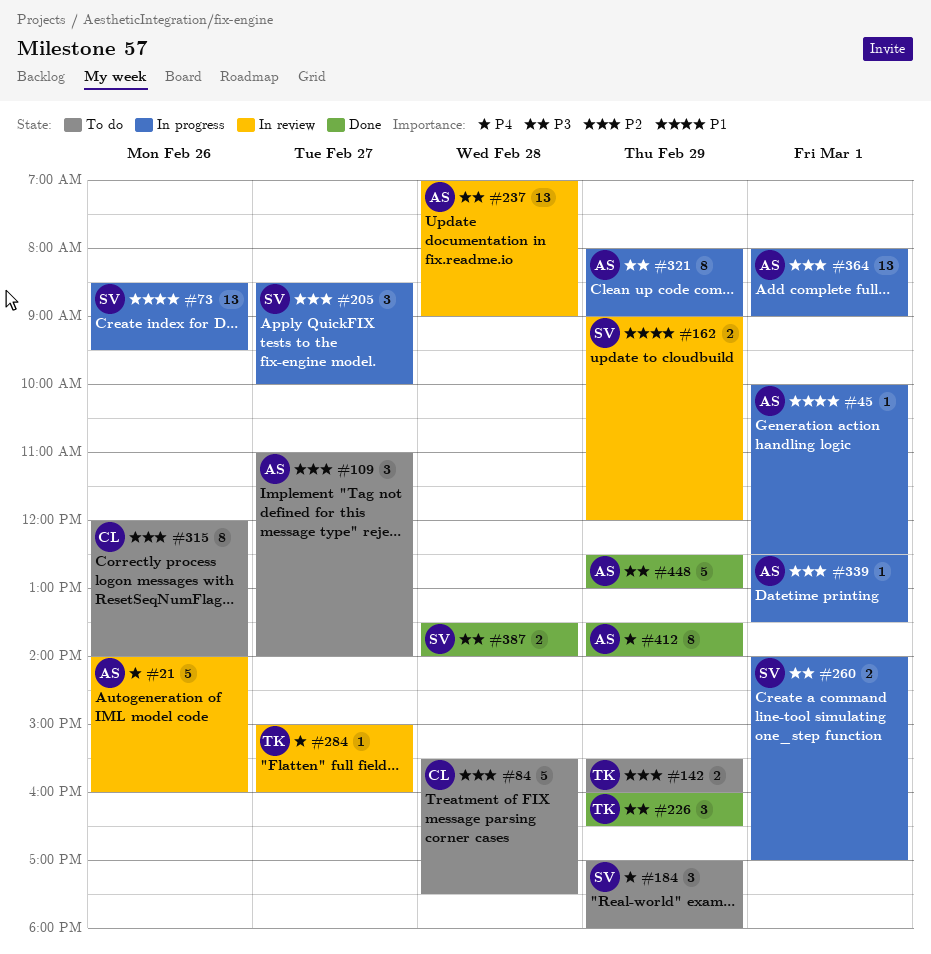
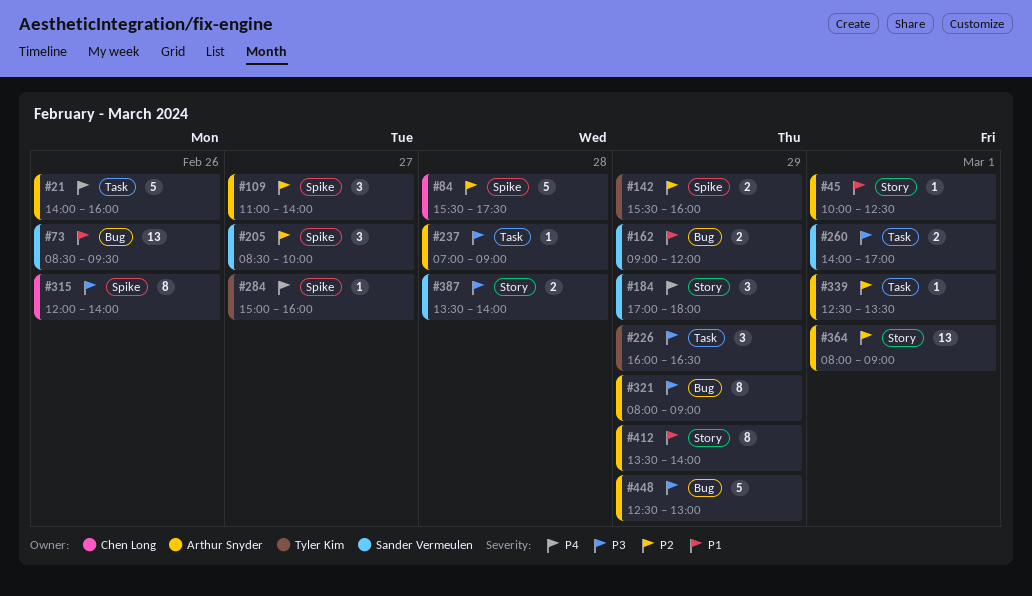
#237, estimate: 13 -> 1
#315, priority: P2 -> P3
#412, priority: P4 -> P1

